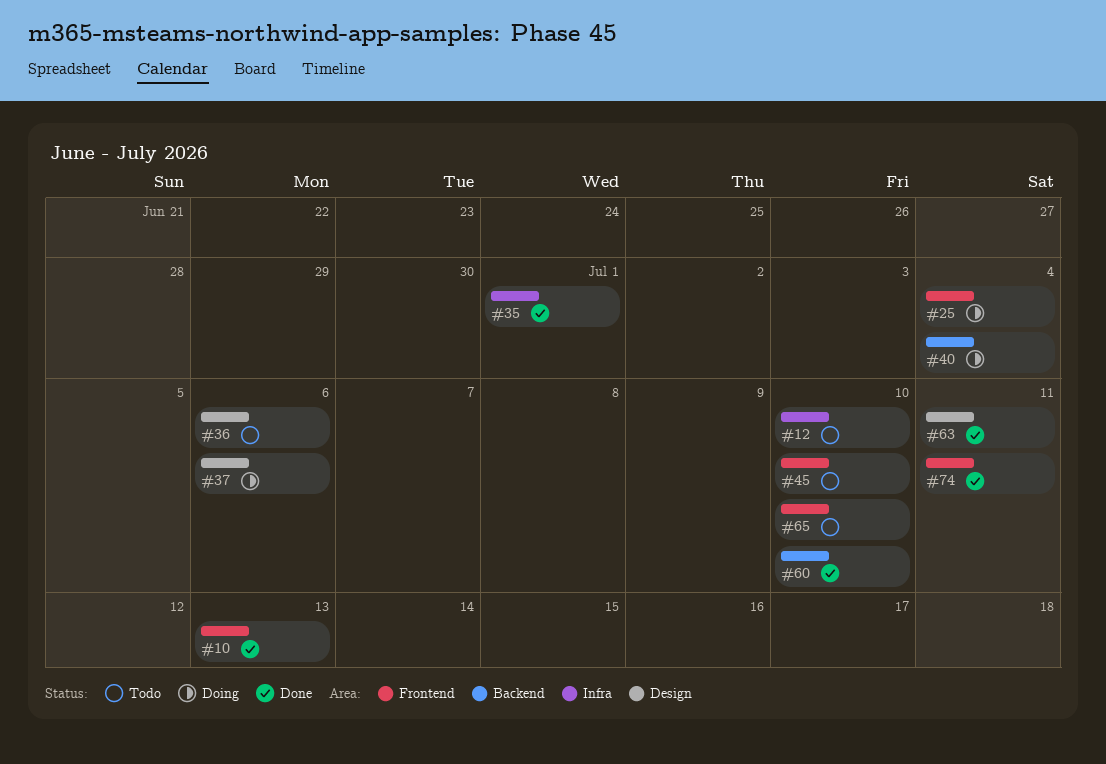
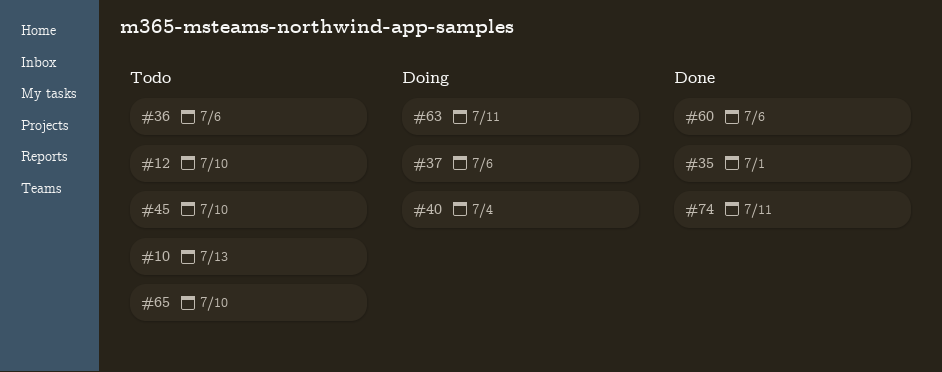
#10, status: Done -> Todo
#25: present -> none
#60, due: Jul 10 -> Jul 6
#63, status: Done -> Doing

